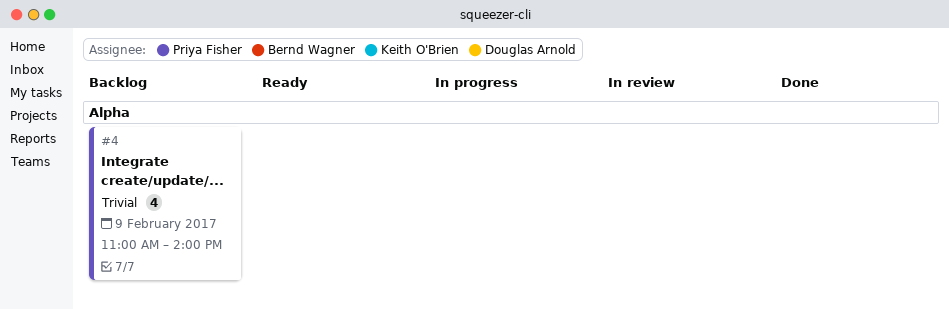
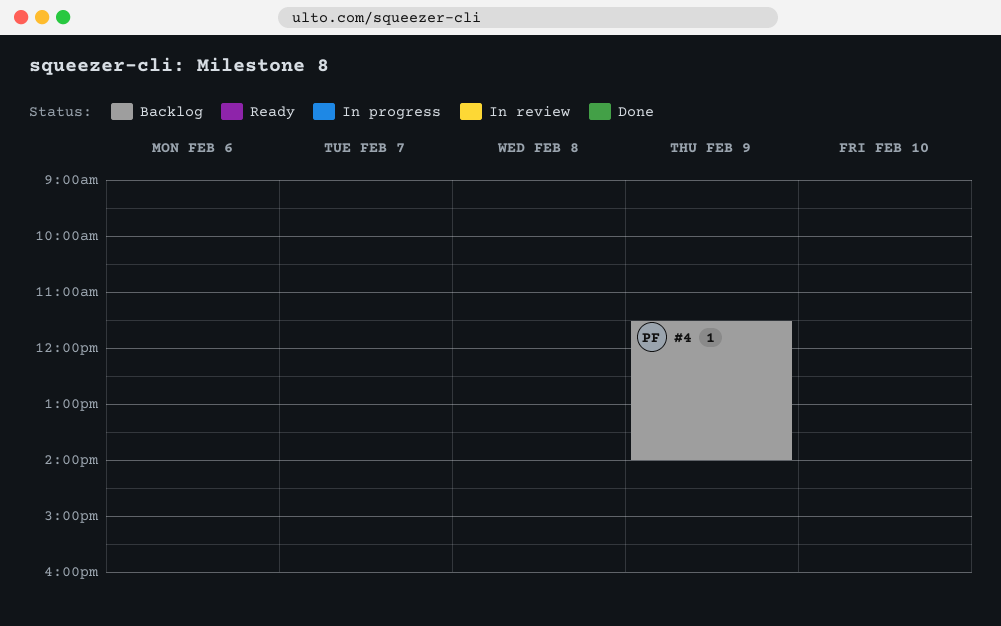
#4, estimate: 4 -> 1
#4, begins: 11:00 -> 11:30

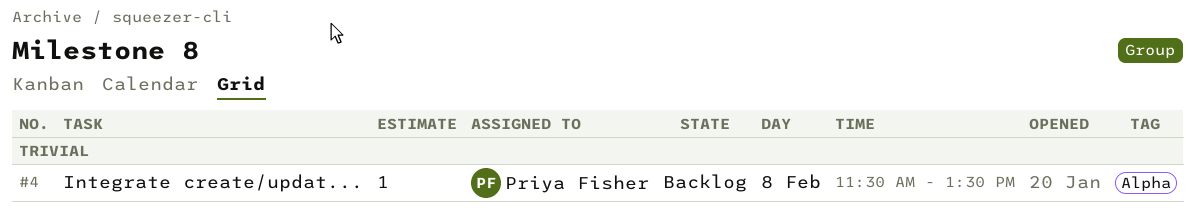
#4, day: Feb 9 -> Feb 8
#4, ends: 14:00 -> 13:30

